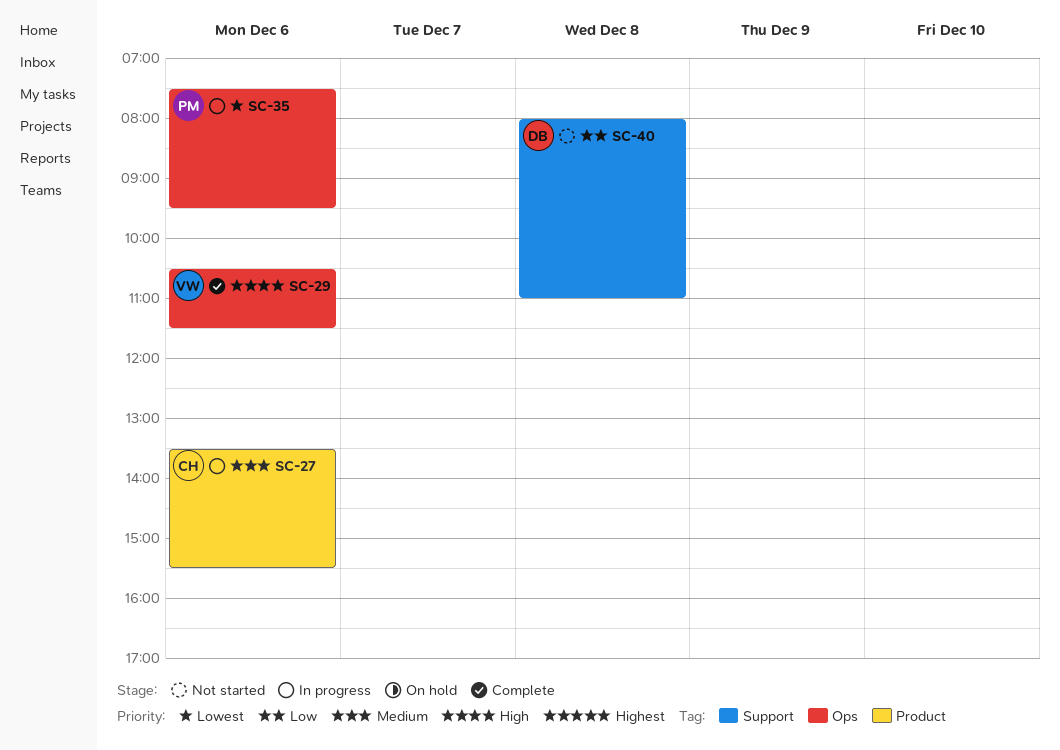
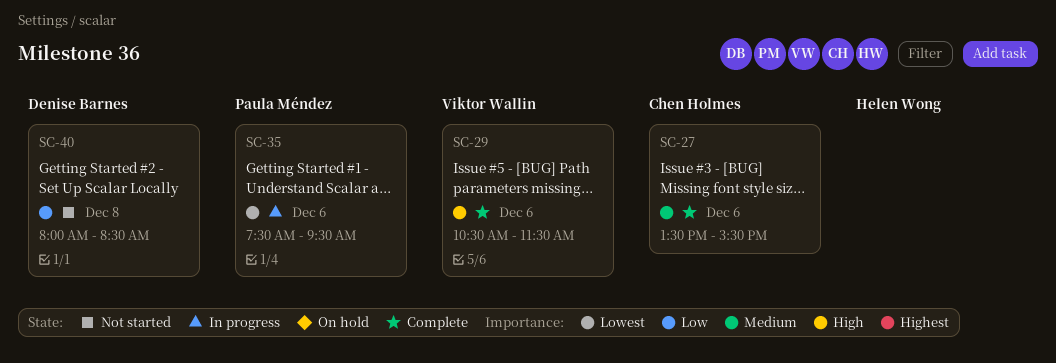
SC-27, status: In progress -> Complete
SC-40, ends: 11:00 -> 08:30

